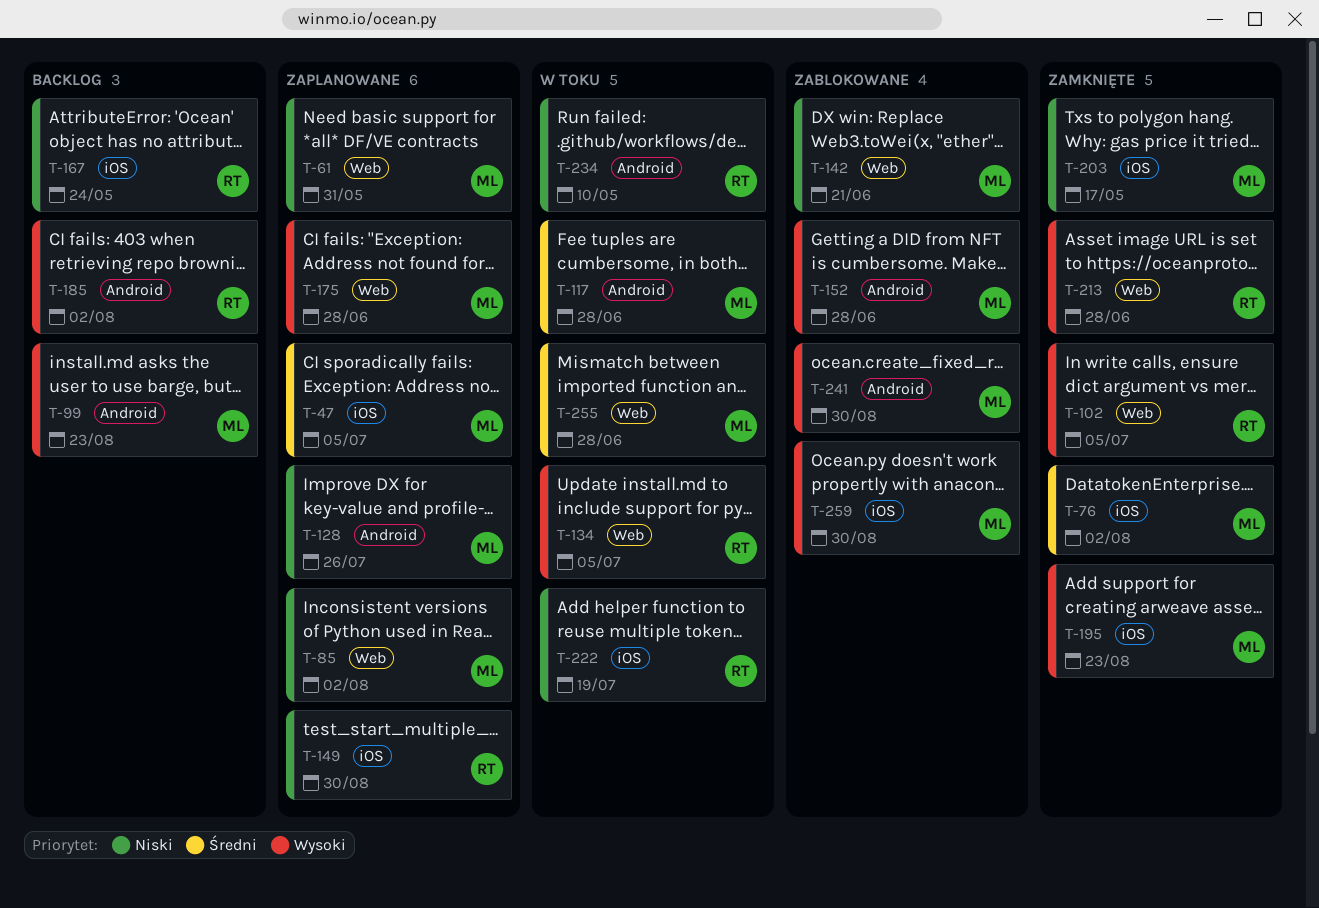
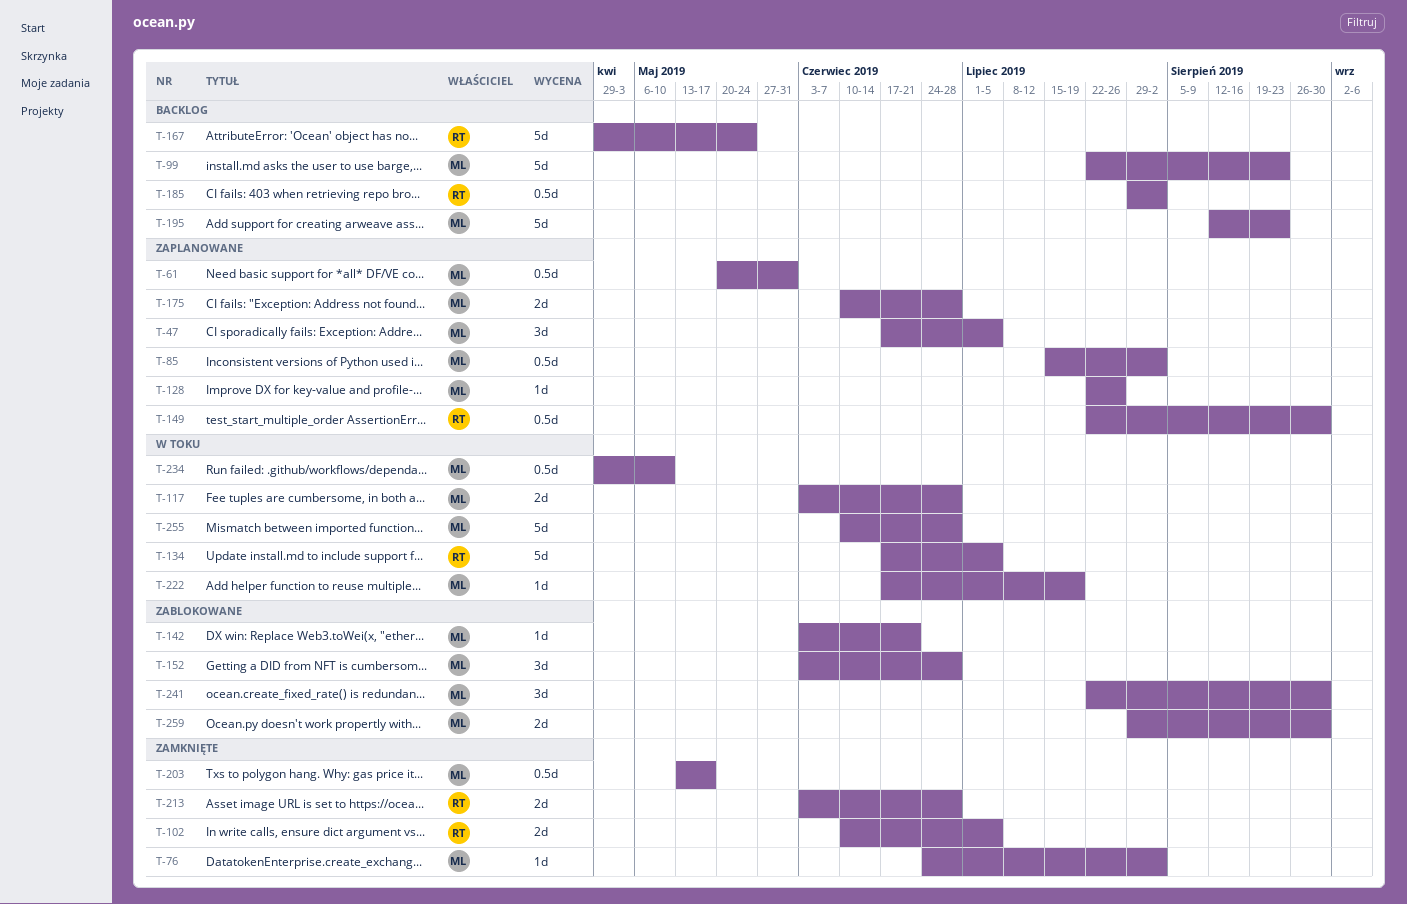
T-195, status: Zamknięte -> Backlog
T-222, owner: RT -> ML
T-234, owner: RT -> ML

